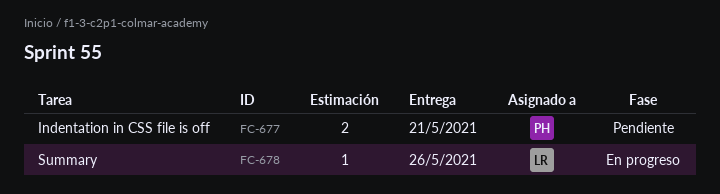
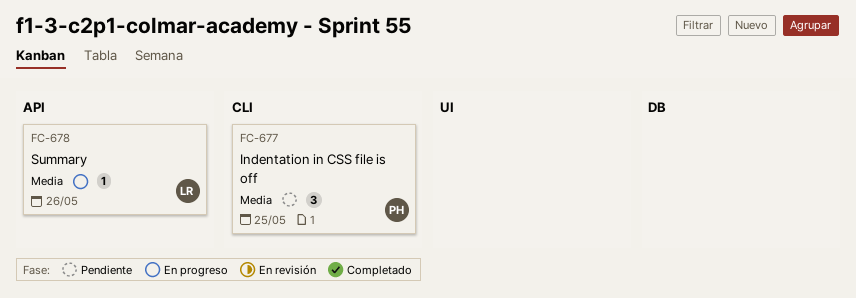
FC-677, estimate: 2 -> 3
FC-677, due: May 21 -> May 25

